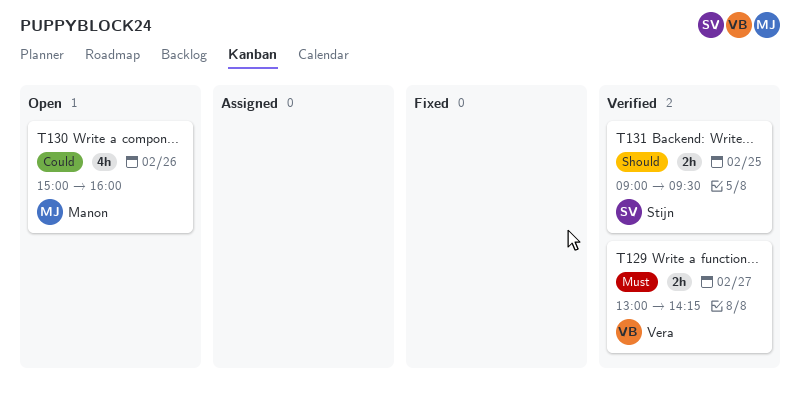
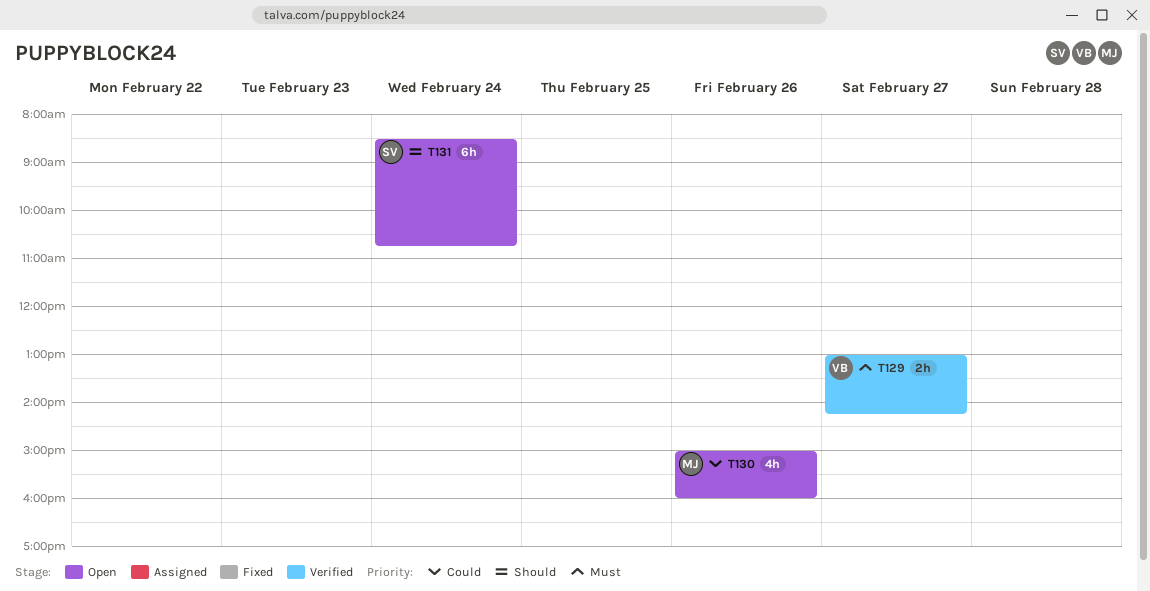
T131, status: Verified -> Open
T131, estimate: 2h -> 6h
T131, day: Feb 25 -> Feb 24
T131, begins: 09:00 -> 08:30
T131, ends: 09:30 -> 10:45

